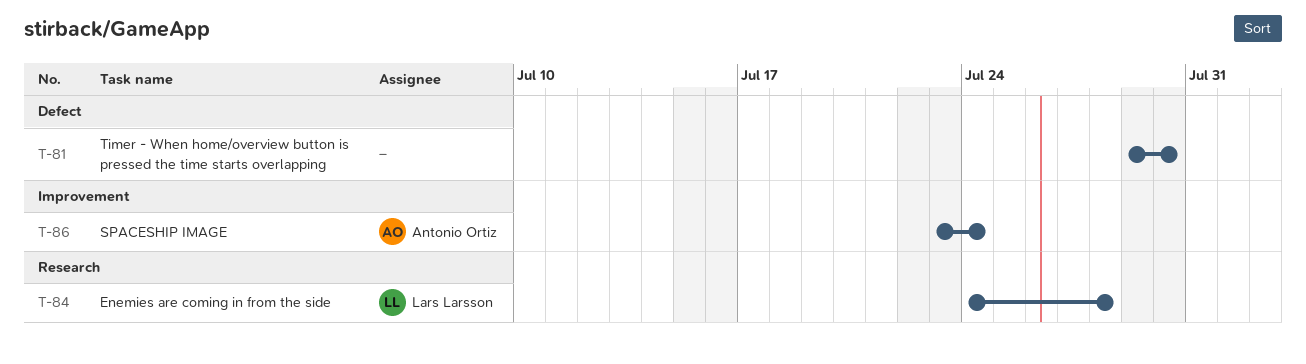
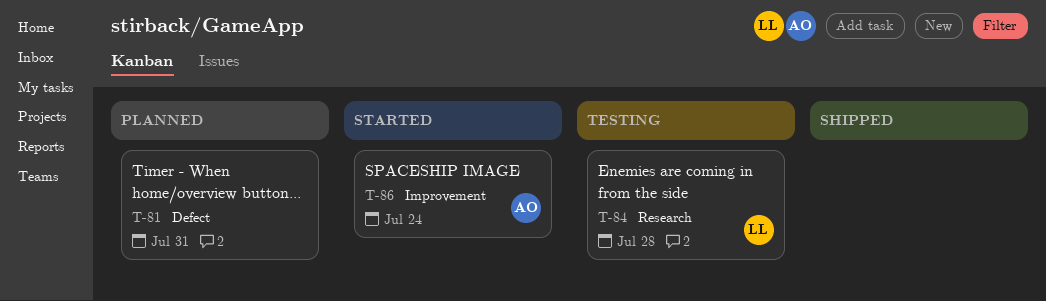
T-81, due: Jul 30 -> Jul 31

